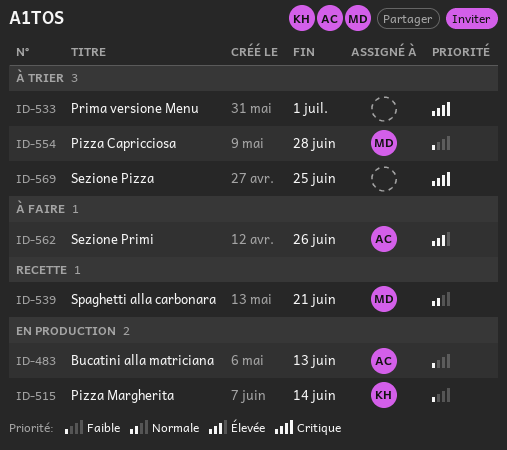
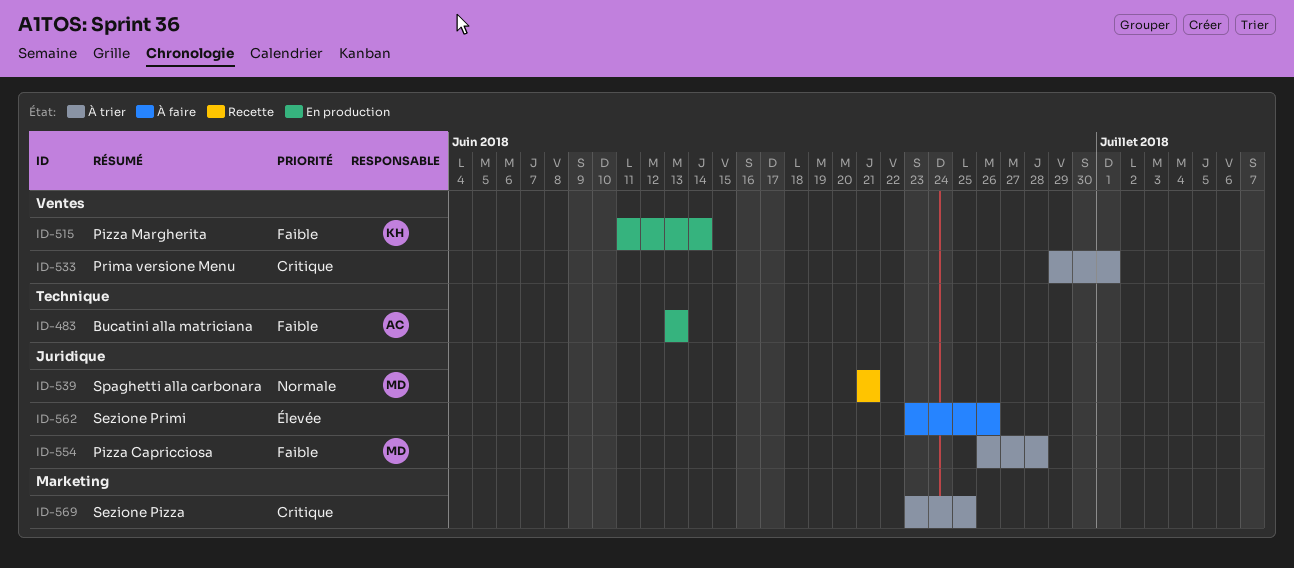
ID-562, owner: AC -> none

